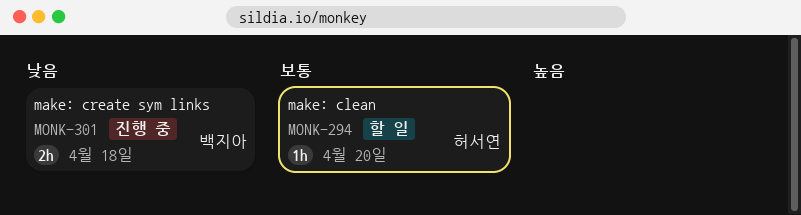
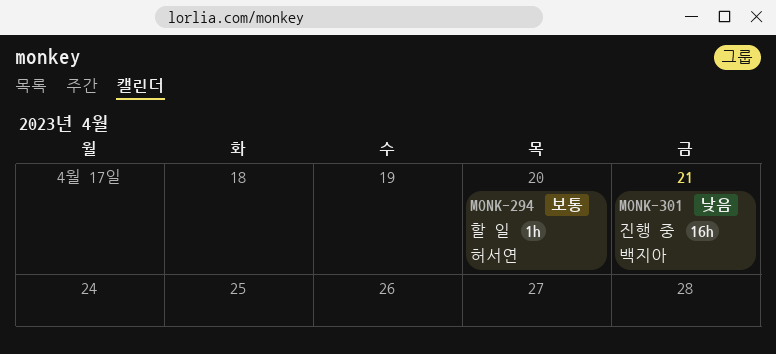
MONK-301, estimate: 2h -> 16h
MONK-301, due: Apr 18 -> Apr 21

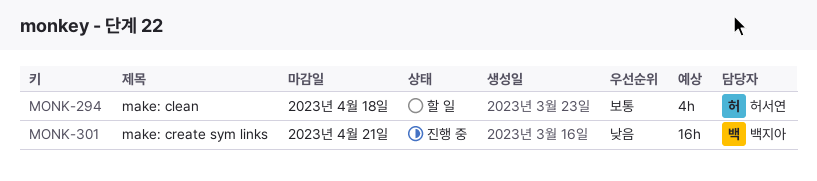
MONK-294, estimate: 1h -> 4h
MONK-294, due: Apr 20 -> Apr 18

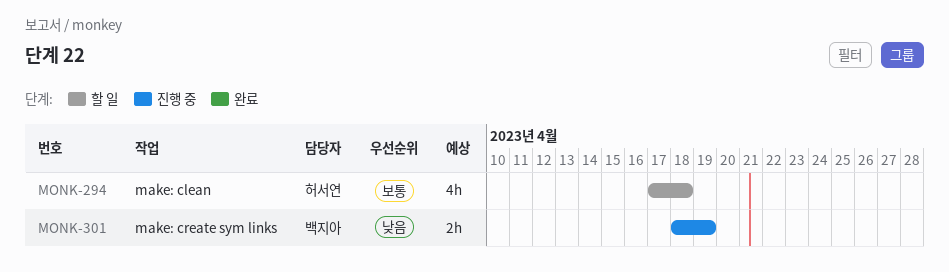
MONK-301, estimate: 16h -> 2h
MONK-301, due: Apr 21 -> Apr 19

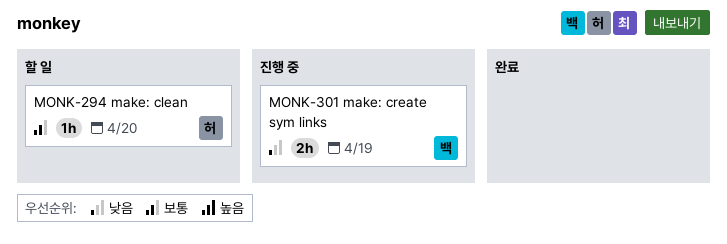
MONK-294, estimate: 4h -> 1h
MONK-294, due: Apr 18 -> Apr 20

